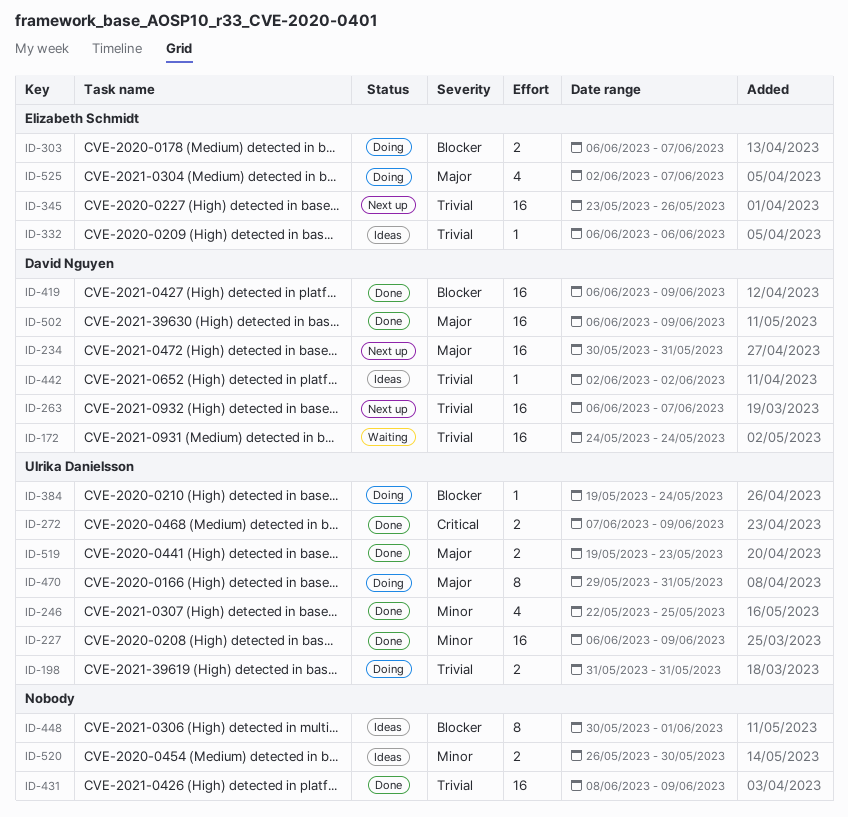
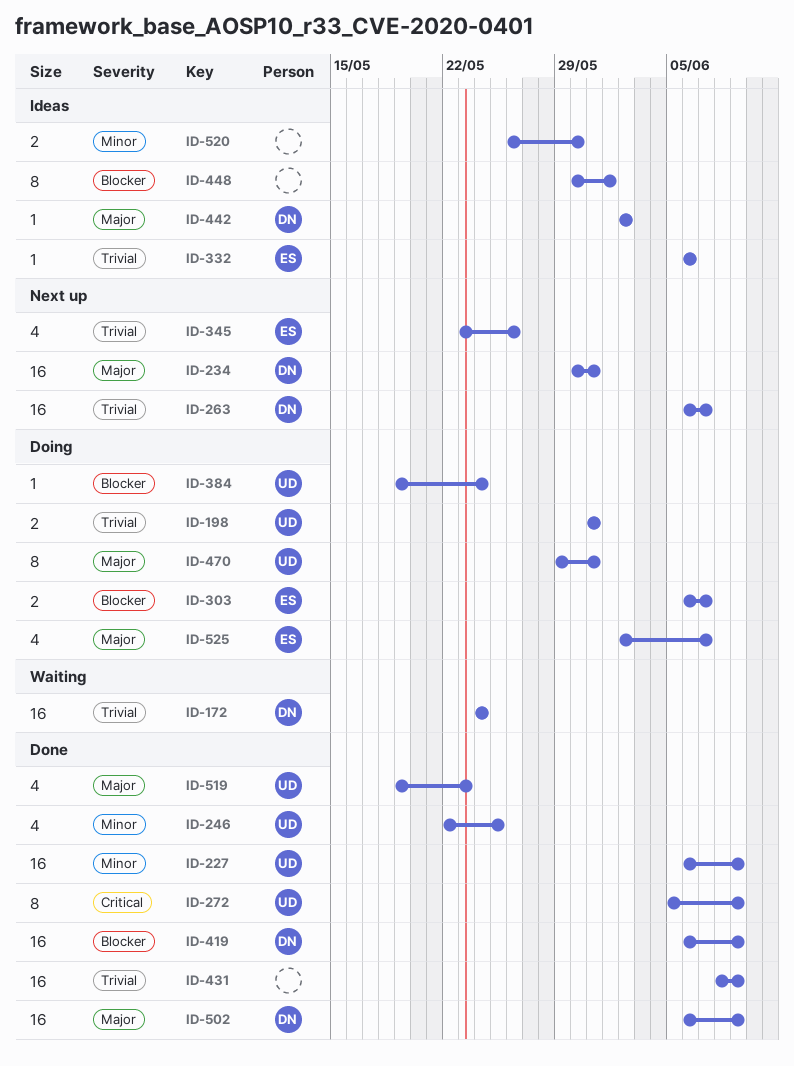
ID-272, estimate: 2 -> 8
ID-272, start: Jun 7 -> Jun 5
ID-345, estimate: 16 -> 4
ID-442, priority: Trivial -> Major
ID-519, estimate: 2 -> 4

